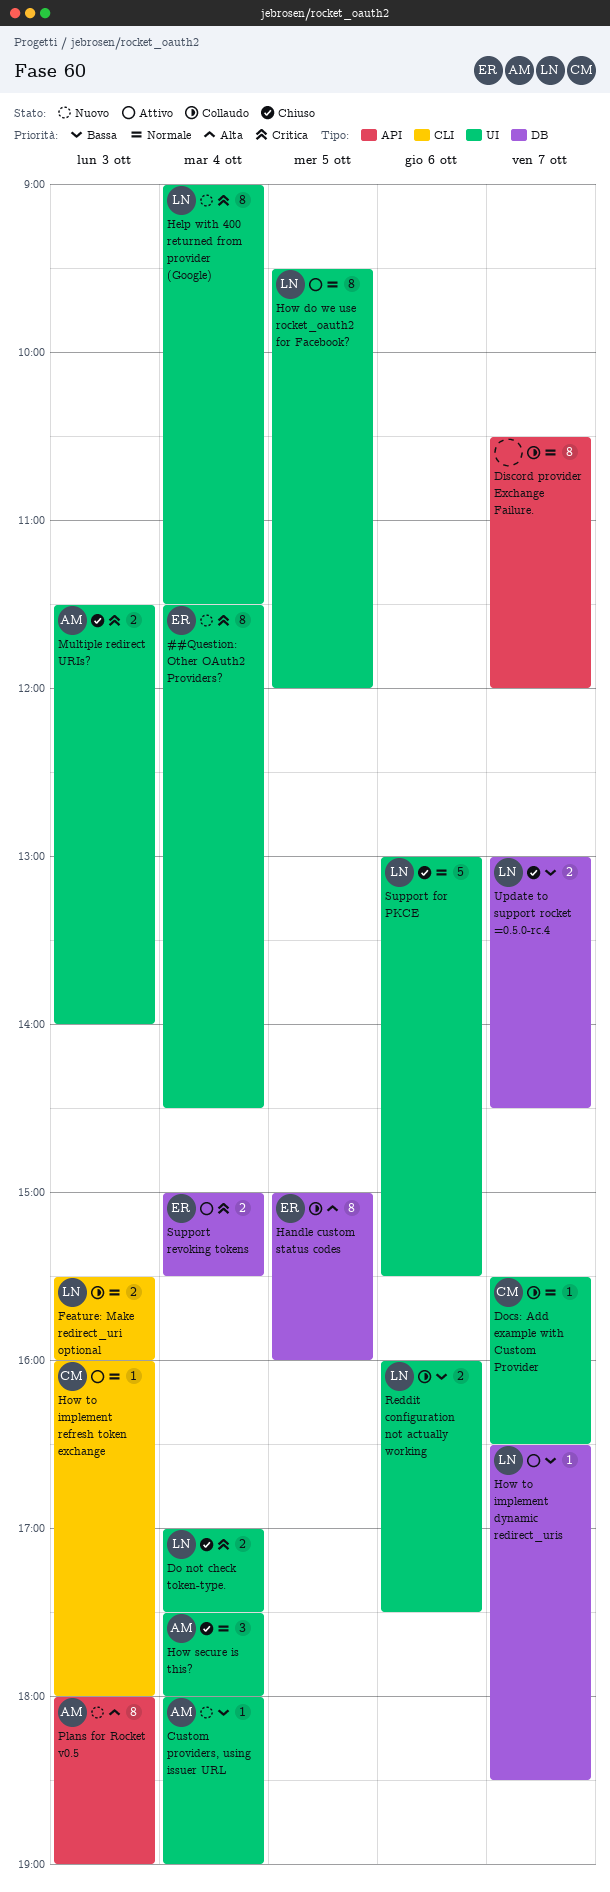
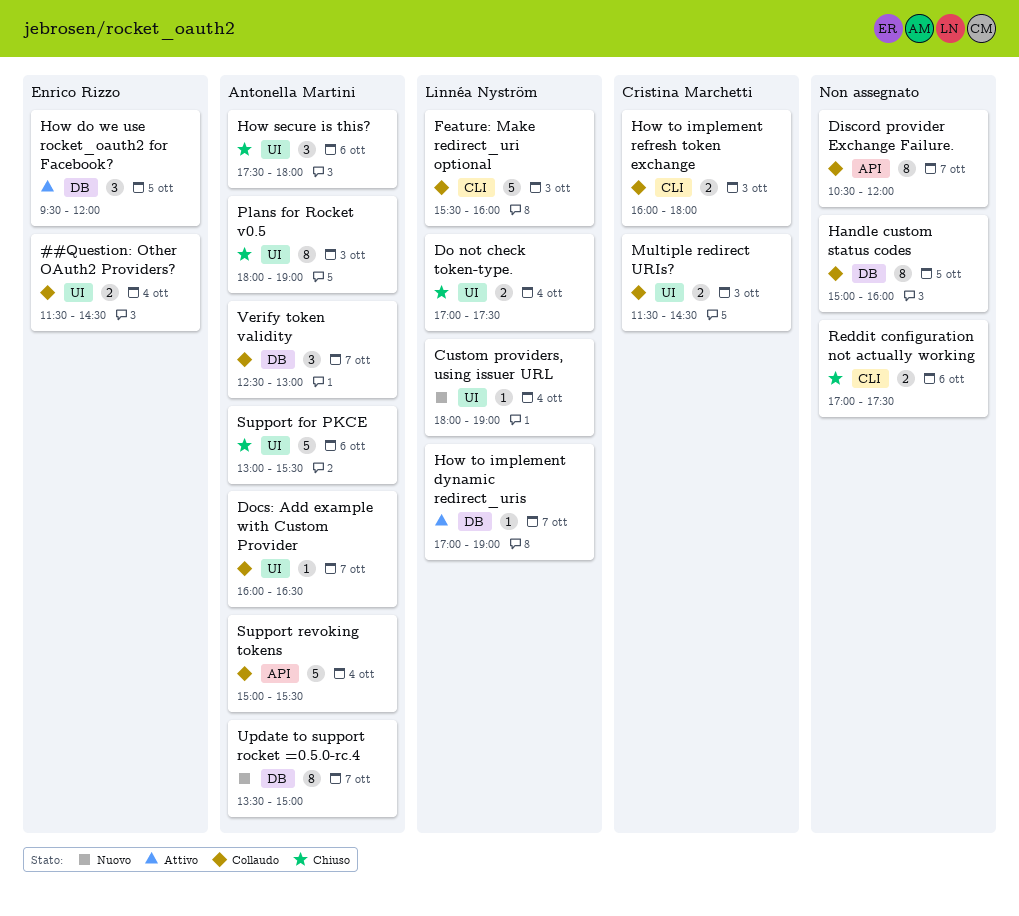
##Question: Other OAuth2 Providers?, status: Nuovo -> Collaudo
##Question: Other OAuth2 Providers?, estimate: 8 -> 2
Custom providers, using issuer URL, owner: Antonella Martini -> Linnéa Nyström
Docs: Add example with Custom Provider, owner: Cristina Marchetti -> Antonella Martini
Docs: Add example with Custom Provider, begins: 15:30 -> 16:00
Feature: Make redirect_uri optional, estimate: 2 -> 5
Handle custom status codes, owner: Enrico Rizzo -> none
Help with 400 returned from provider (Google): present -> none
How do we use rocket_oauth2 for Facebook?, owner: Linnéa Nyström -> Enrico Rizzo
How do we use rocket_oauth2 for Facebook?, label: UI -> DB
How do we use rocket_oauth2 for Facebook?, estimate: 8 -> 3
How secure is this?, day: Oct 4 -> Oct 6
How to implement dynamic redirect_uris, begins: 16:30 -> 17:00
How to implement dynamic redirect_uris, ends: 18:30 -> 19:00
How to implement refresh token exchange, status: Attivo -> Collaudo
How to implement refresh token exchange, estimate: 1 -> 2
Multiple redirect URIs?, status: Chiuso -> Collaudo
Multiple redirect URIs?, owner: Antonella Martini -> Cristina Marchetti
Multiple redirect URIs?, ends: 14:00 -> 14:30
Plans for Rocket v0.5, status: Nuovo -> Chiuso
Plans for Rocket v0.5, label: API -> UI
Reddit configuration not actually working, status: Collaudo -> Chiuso
Reddit configuration not actually working, owner: Linnéa Nyström -> none
Reddit configuration not actually working, label: UI -> CLI
Reddit configuration not actually working, begins: 16:00 -> 17:00
Support for PKCE, owner: Linnéa Nyström -> Antonella Martini
Support revoking tokens, status: Attivo -> Collaudo
Support revoking tokens, owner: Enrico Rizzo -> Antonella Martini
Support revoking tokens, label: DB -> API
Support revoking tokens, estimate: 2 -> 5
Update to support rocket =0.5.0-rc.4, status: Chiuso -> Nuovo
Update to support rocket =0.5.0-rc.4, owner: Linnéa Nyström -> Antonella Martini
Update to support rocket =0.5.0-rc.4, estimate: 2 -> 8
Update to support rocket =0.5.0-rc.4, begins: 13:00 -> 13:30
Update to support rocket =0.5.0-rc.4, ends: 14:30 -> 15:00
Verify token validity: none -> present

